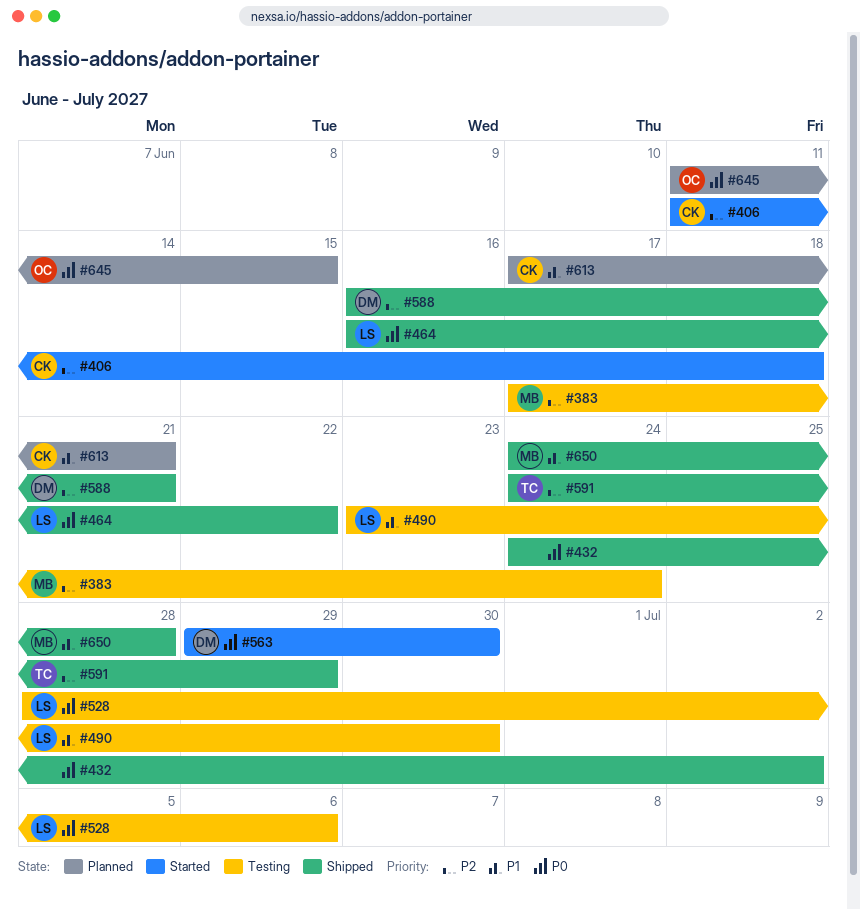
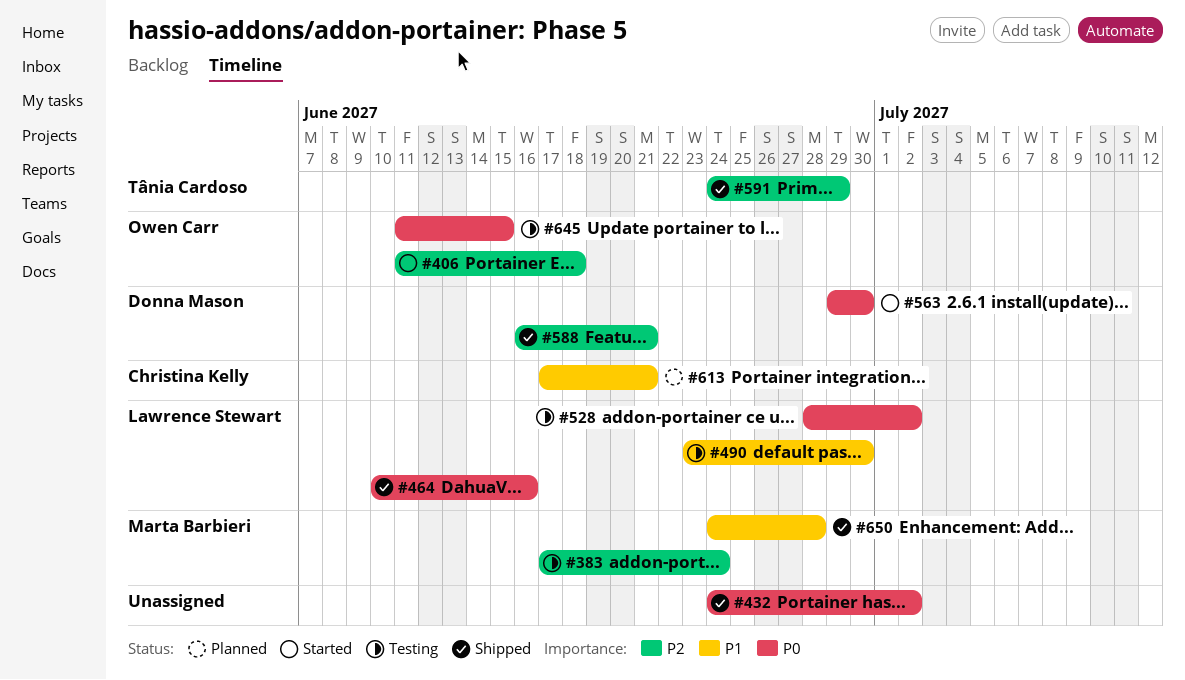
#406, owner: Christina Kelly -> Owen Carr
#464, start: Jun 16 -> Jun 10
#464, due: Jun 22 -> Jun 16
#528, due: Jul 6 -> Jul 2
#645, status: Planned -> Testing

